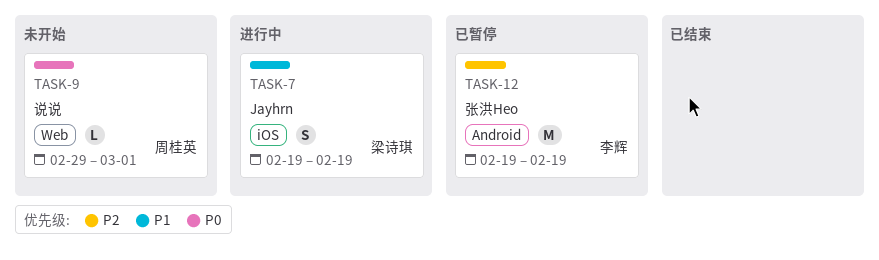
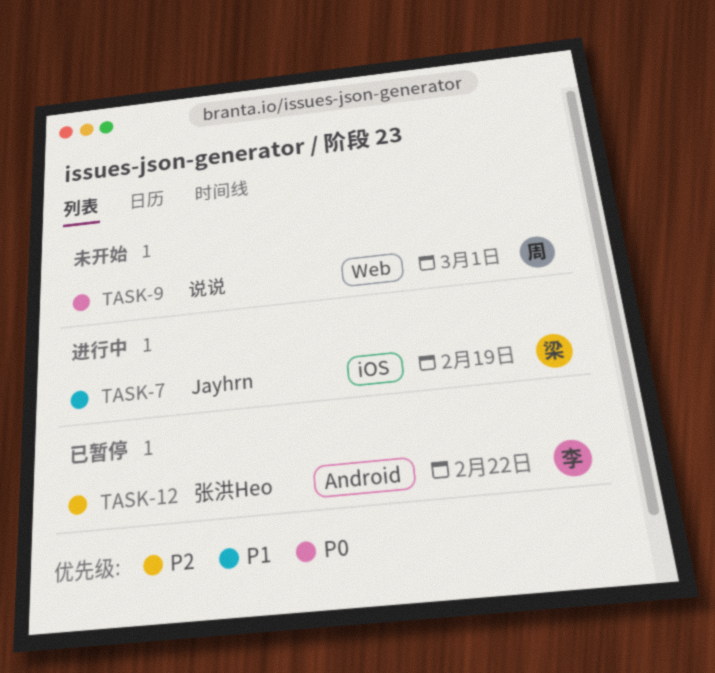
TASK-12, due: Feb 19 -> Feb 22

